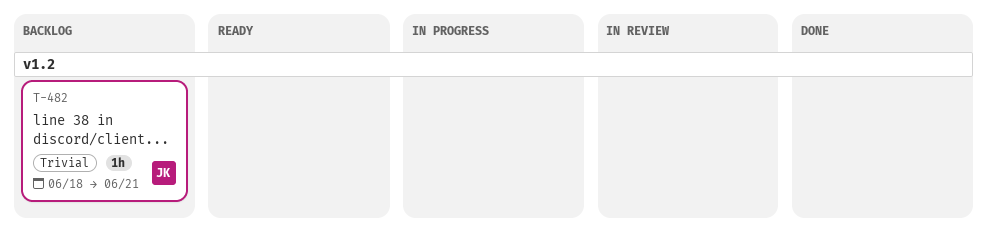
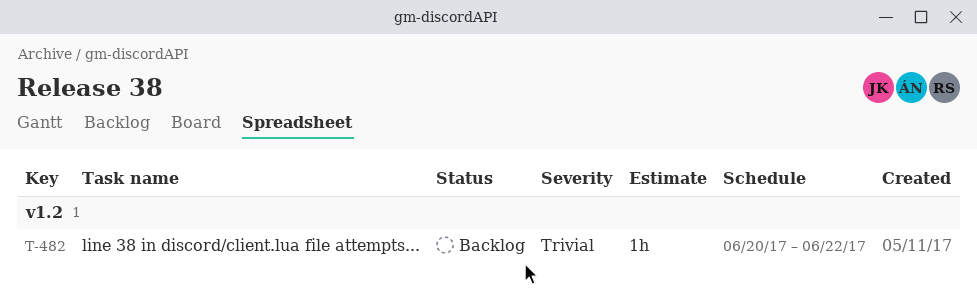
T-482, start: Jun 18 -> Jun 20
T-482, due: Jun 21 -> Jun 22

